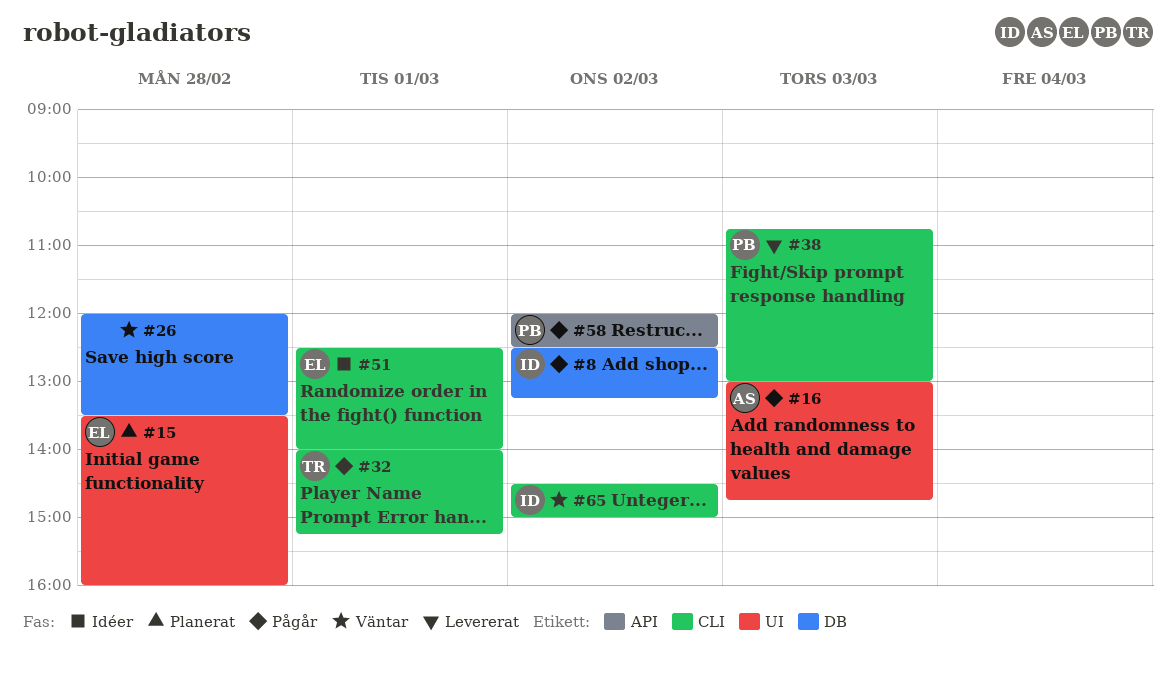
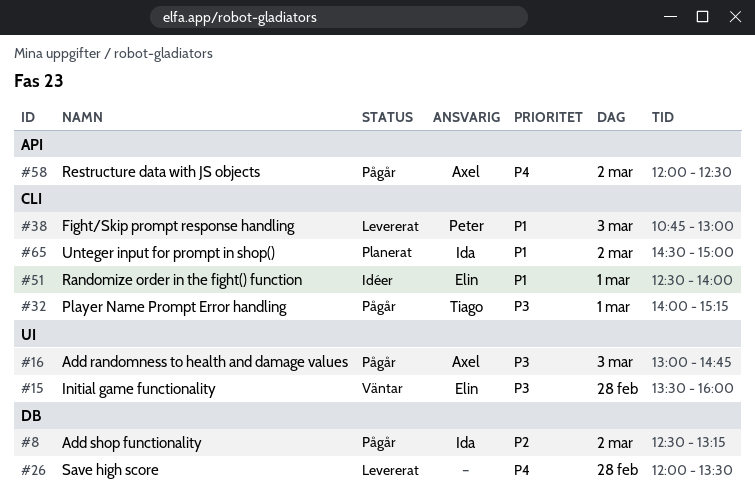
#15, status: Planerat -> Väntar
#26, status: Väntar -> Levererat
#58, owner: Peter -> Axel
#65, status: Väntar -> Planerat

